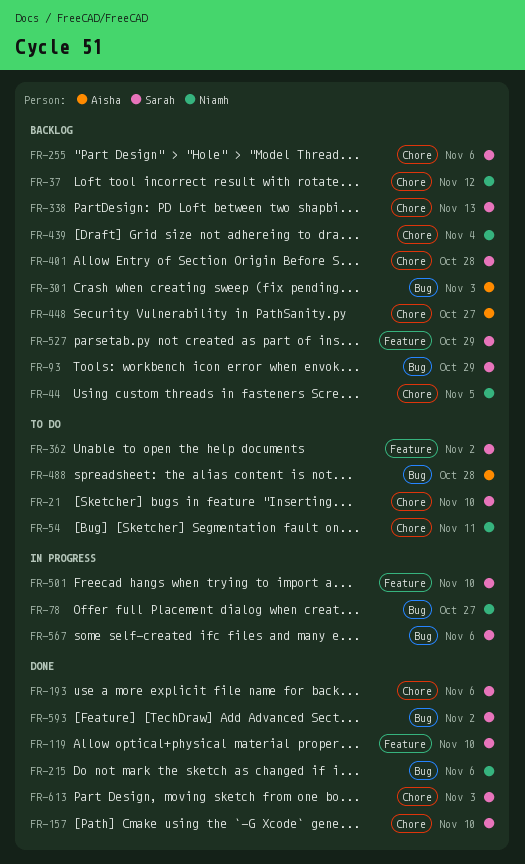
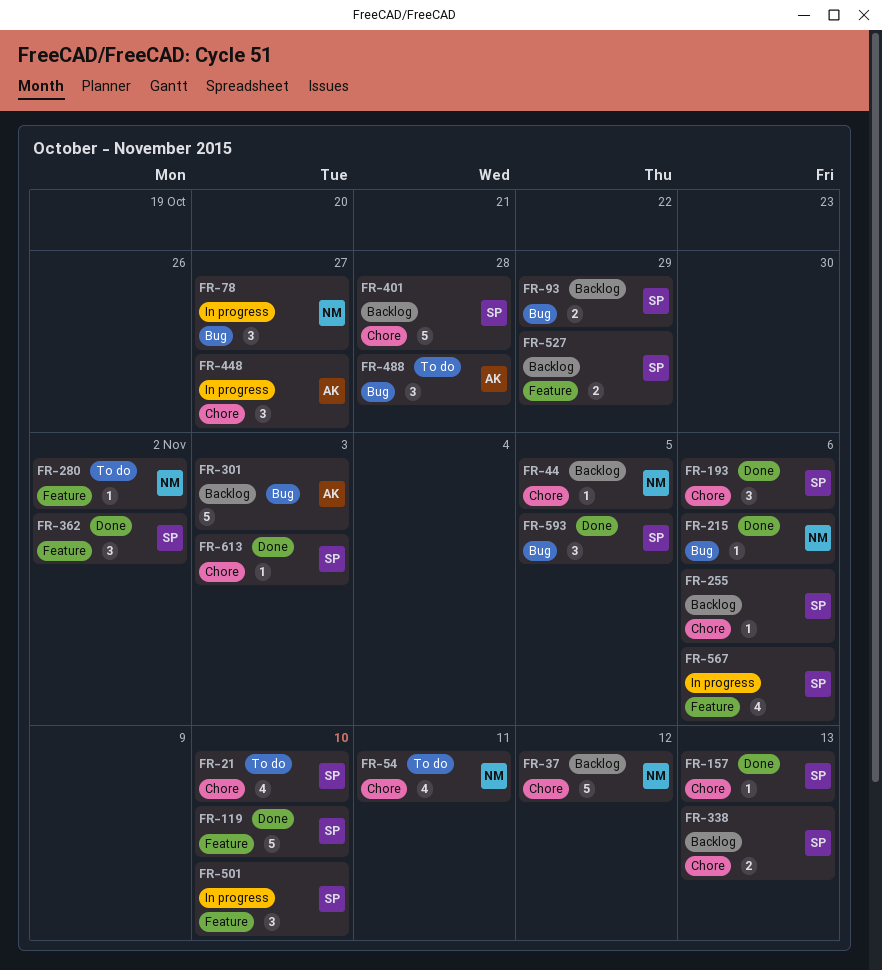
FR-157, due: Nov 10 -> Nov 13
FR-280: none -> present
FR-362, status: To do -> Done
FR-439: present -> none
FR-448, status: Backlog -> In progress
FR-567, label: Bug -> Feature
FR-593, due: Nov 2 -> Nov 5

